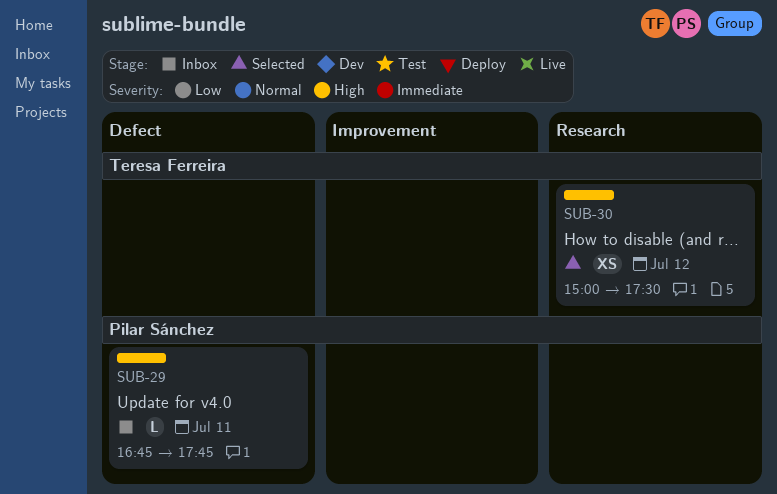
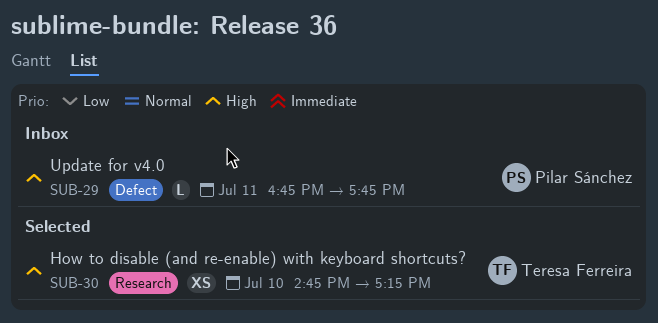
SUB-30, day: Jul 12 -> Jul 10
SUB-30, begins: 15:00 -> 14:45
SUB-30, ends: 17:30 -> 17:15

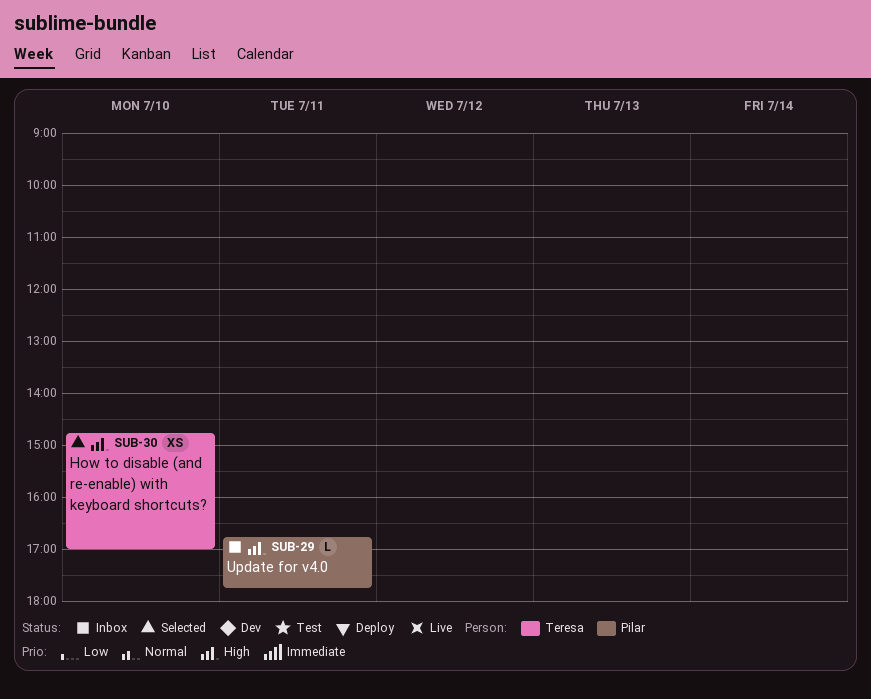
SUB-30, ends: 17:15 -> 17:00

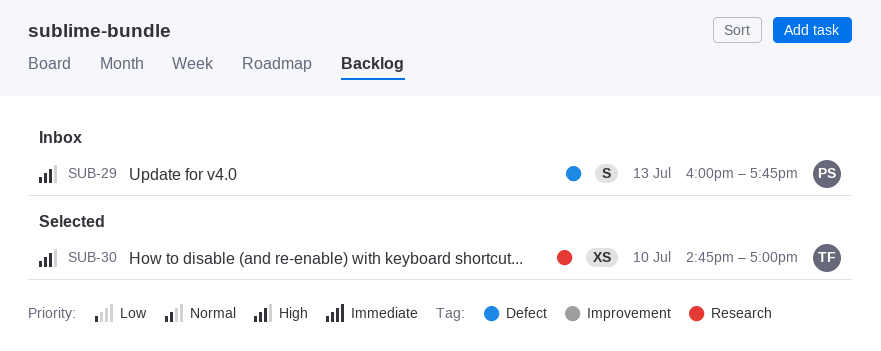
SUB-29, estimate: L -> S
SUB-29, day: Jul 11 -> Jul 13
SUB-29, begins: 16:45 -> 16:00

